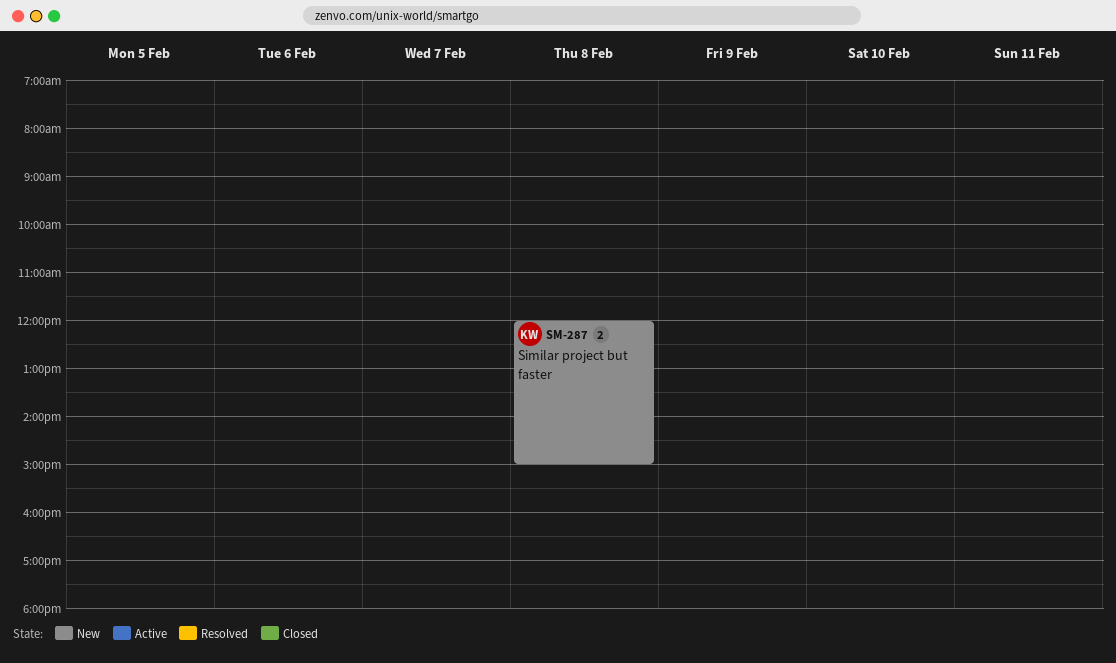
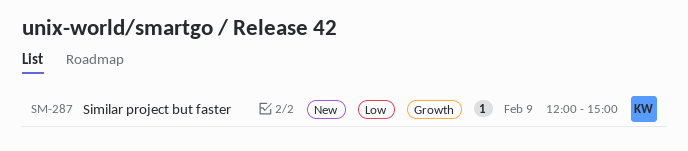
SM-287, estimate: 2 -> 1
SM-287, day: Feb 8 -> Feb 9

